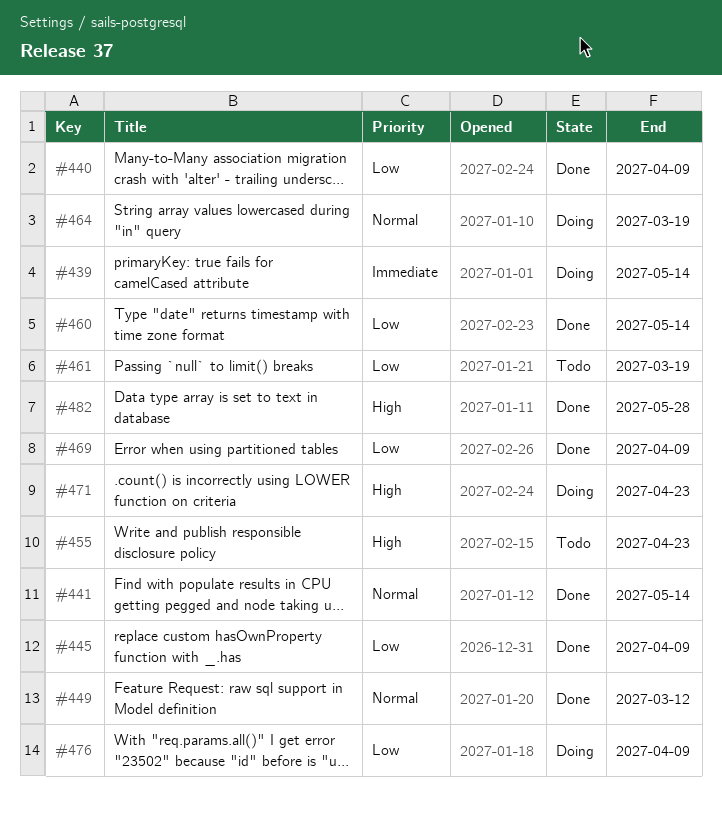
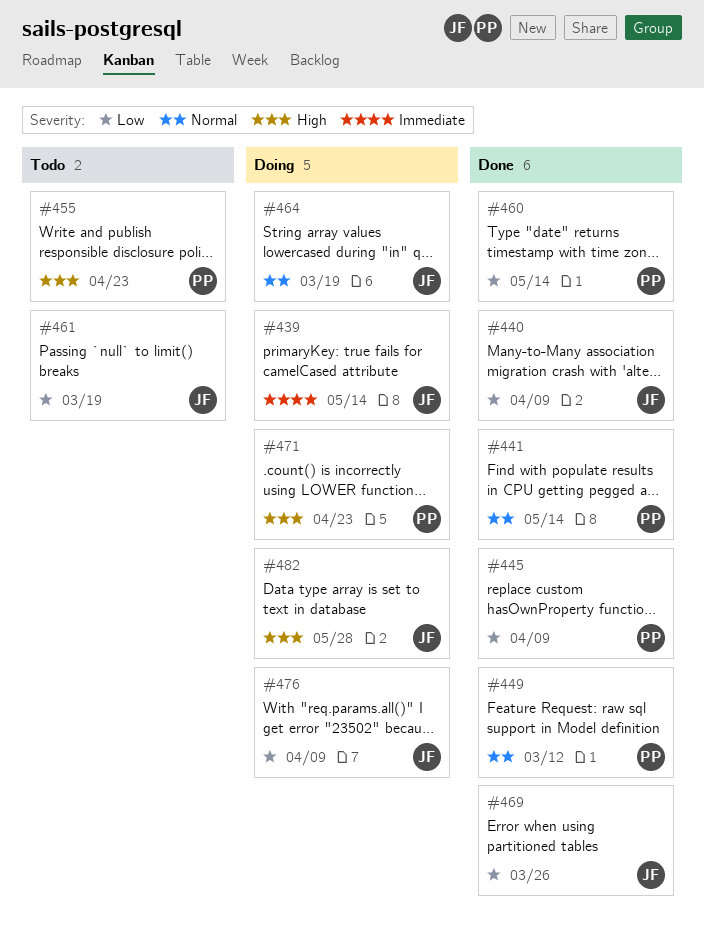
#469, due: Apr 9 -> Mar 26
#482, status: Done -> Doing

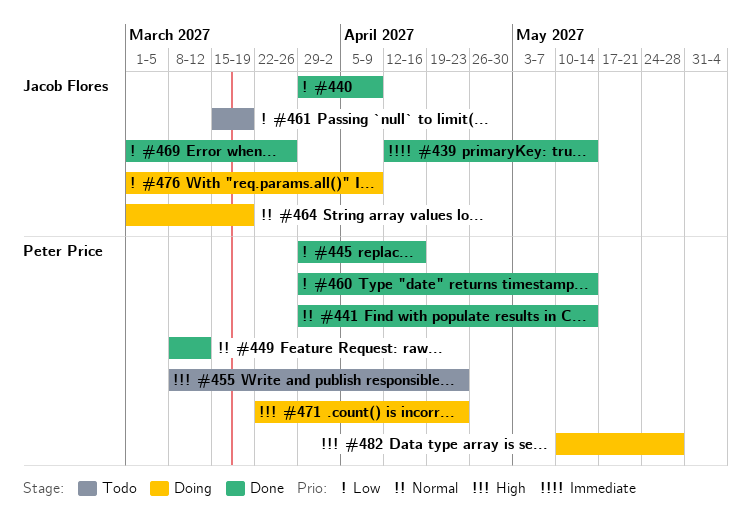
#439, status: Doing -> Done
#445, due: Apr 9 -> Apr 16
#482, owner: Jacob Flores -> Peter Price

